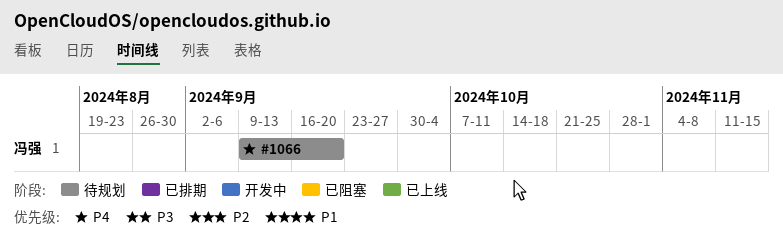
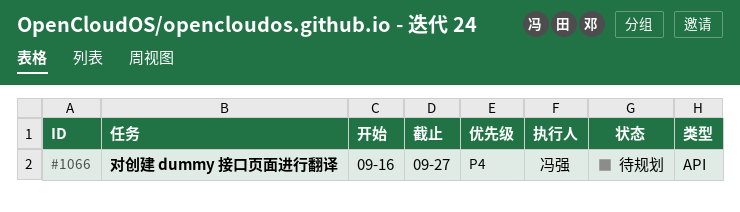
#1066, start: Sep 9 -> Sep 16
#1066, due: Sep 20 -> Sep 27

